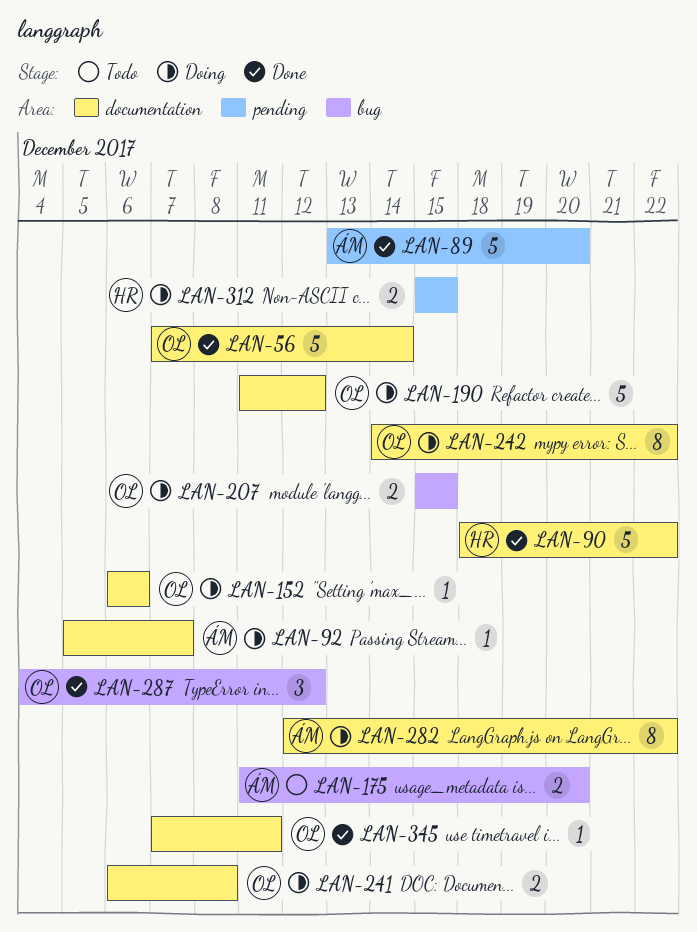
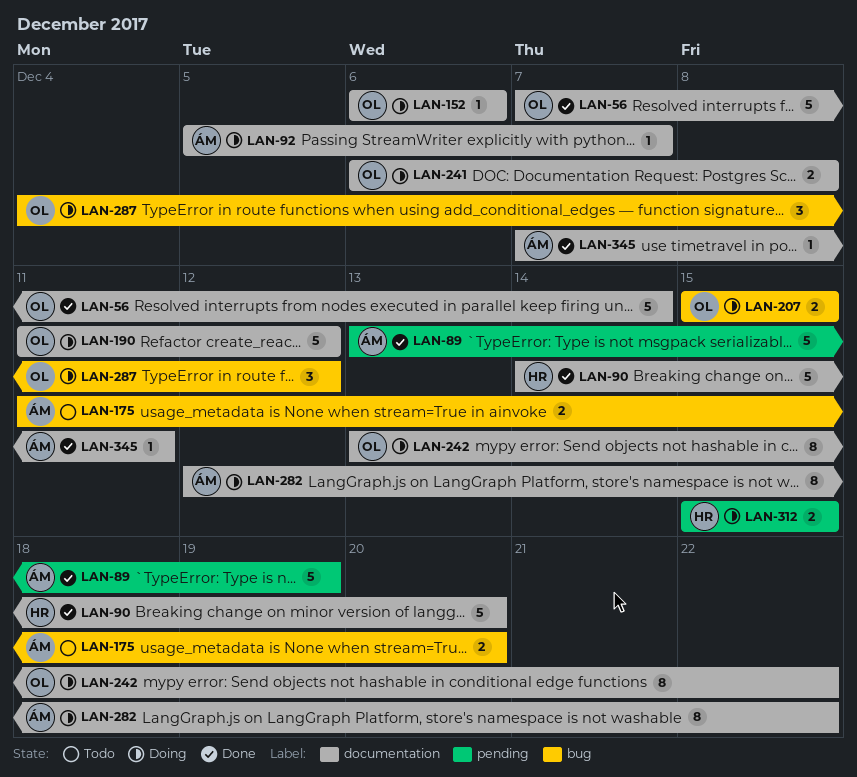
LAN-89, due: Dec 20 -> Dec 19
LAN-90, start: Dec 18 -> Dec 14
LAN-90, due: Dec 22 -> Dec 20
LAN-242, start: Dec 14 -> Dec 13
LAN-287, status: Done -> Doing
LAN-345, owner: OL -> ÁM

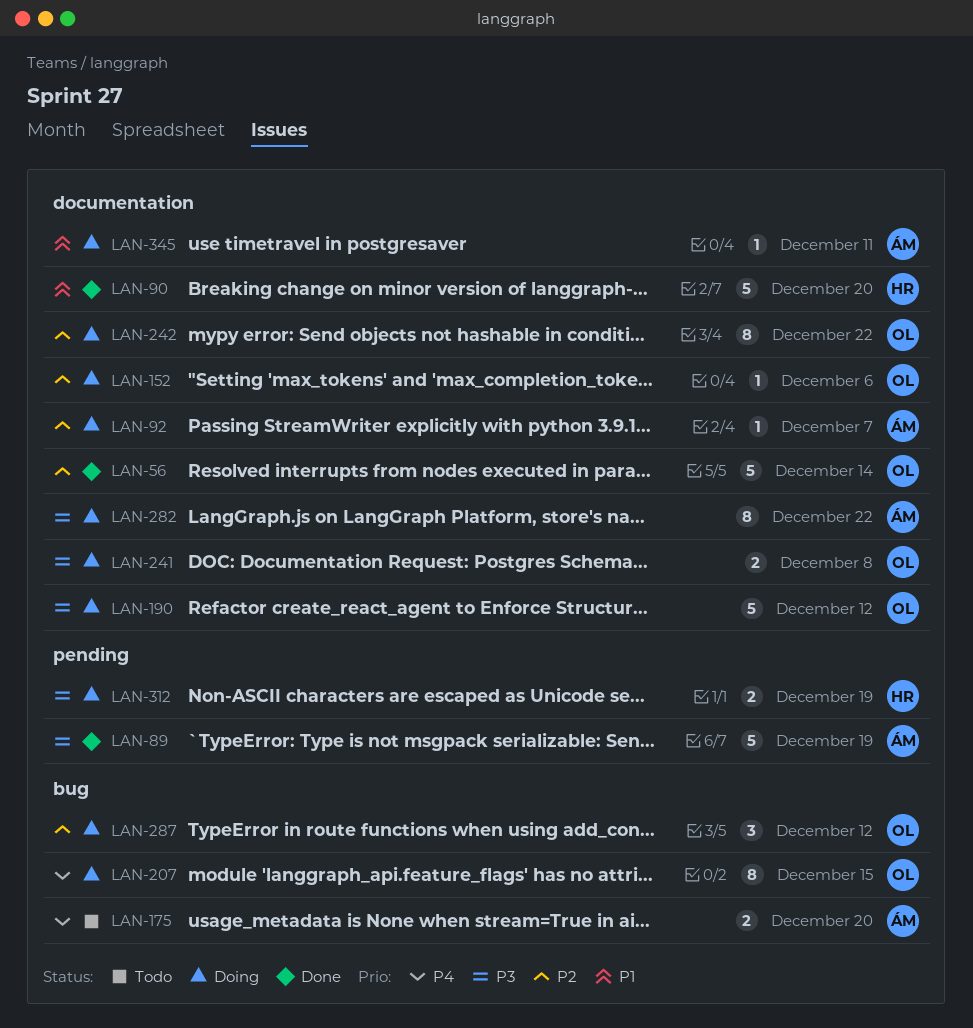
LAN-207, estimate: 2 -> 8
LAN-312, due: Dec 15 -> Dec 19
LAN-345, status: Done -> Doing

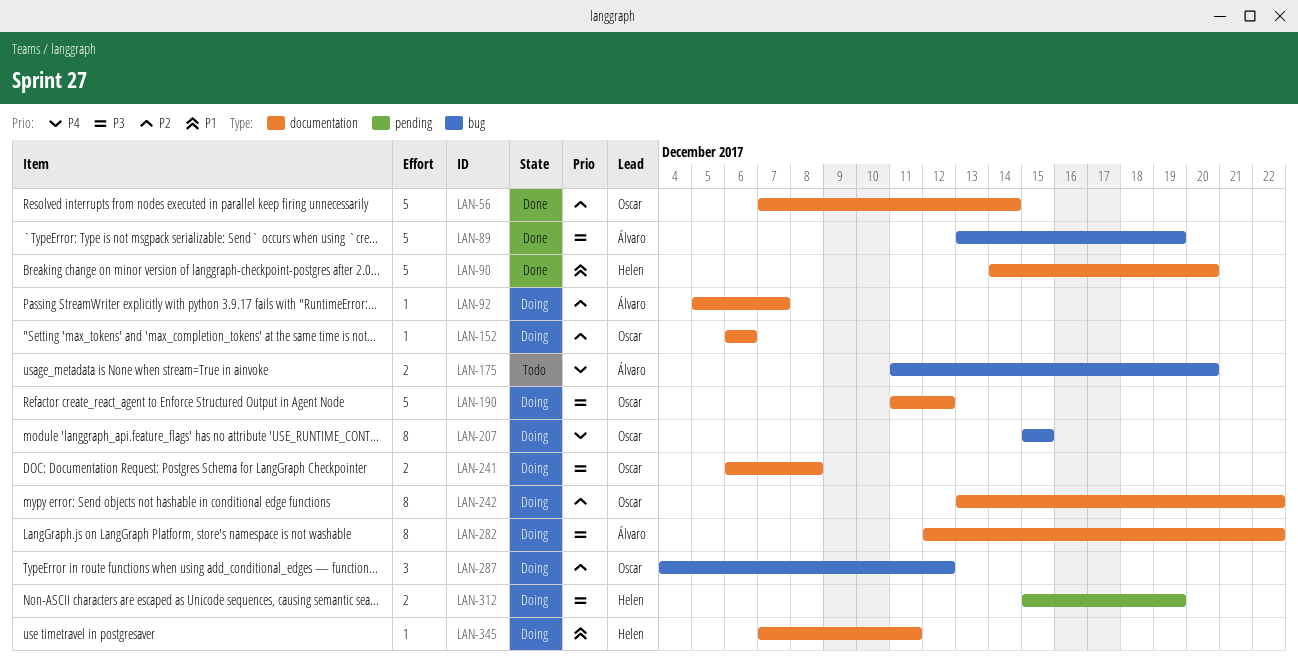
LAN-89, label: pending -> bug
LAN-345, owner: Álvaro -> Helen

